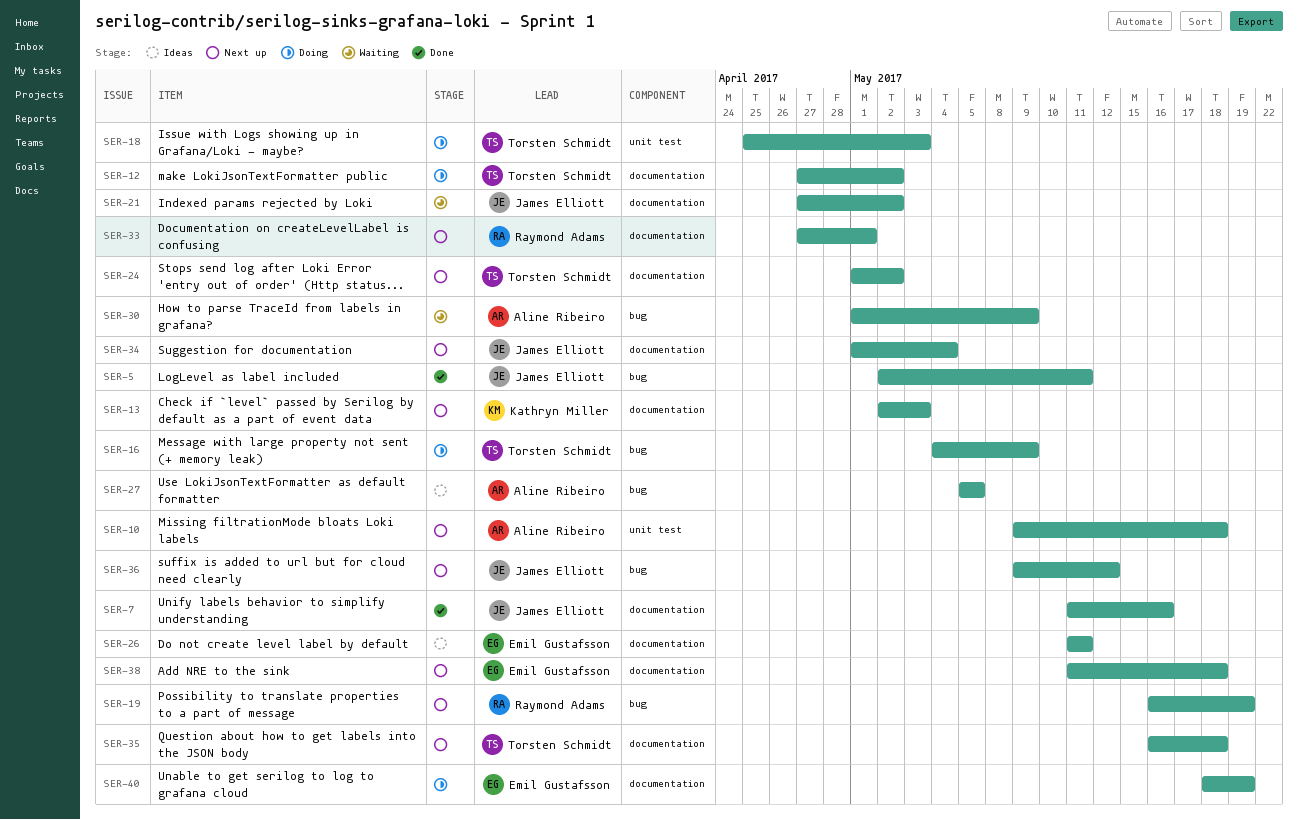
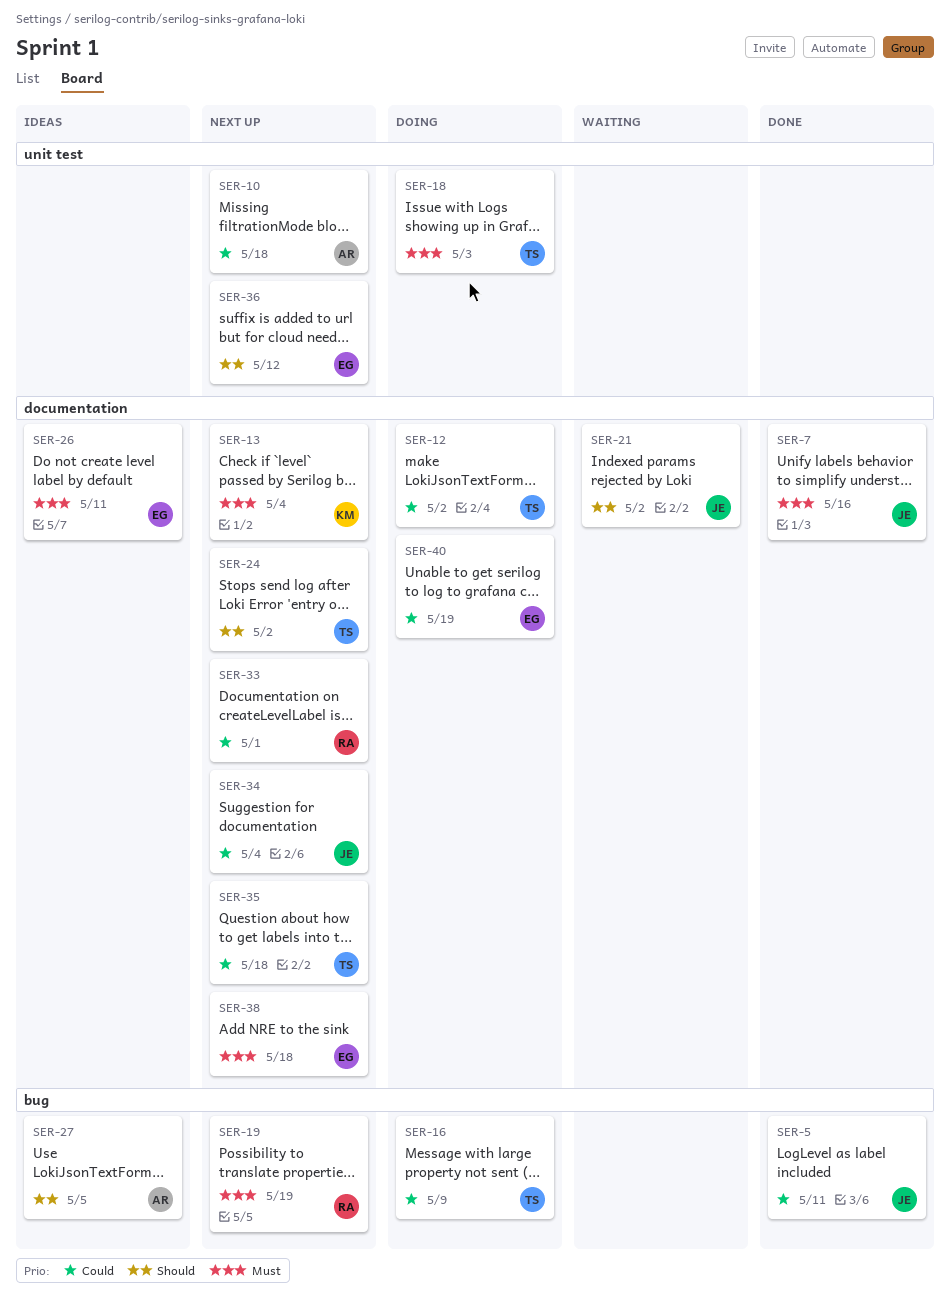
SER-13, due: May 3 -> May 4
SER-30: present -> none
SER-36, owner: James Elliott -> Emil Gustafsson
SER-36, label: bug -> unit test

